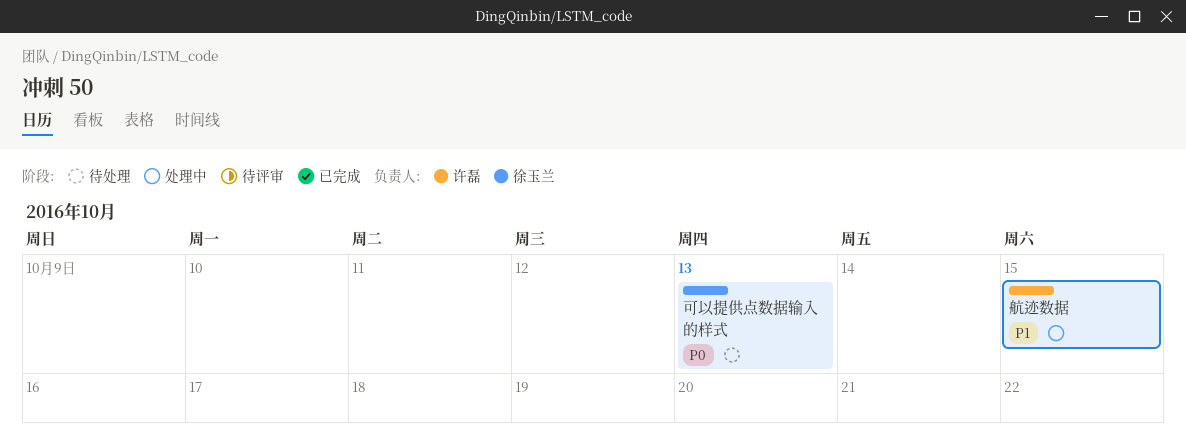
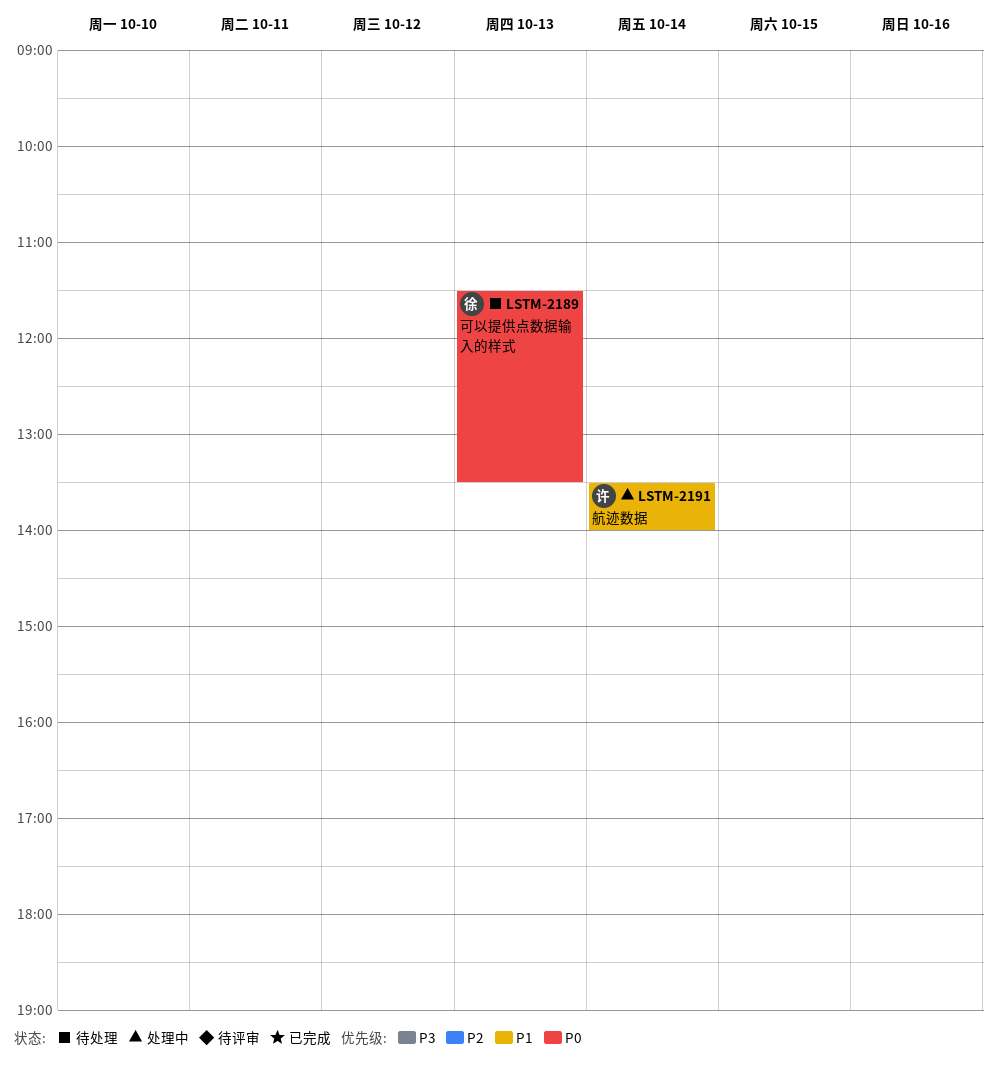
航迹数据, day: Oct 15 -> Oct 14

